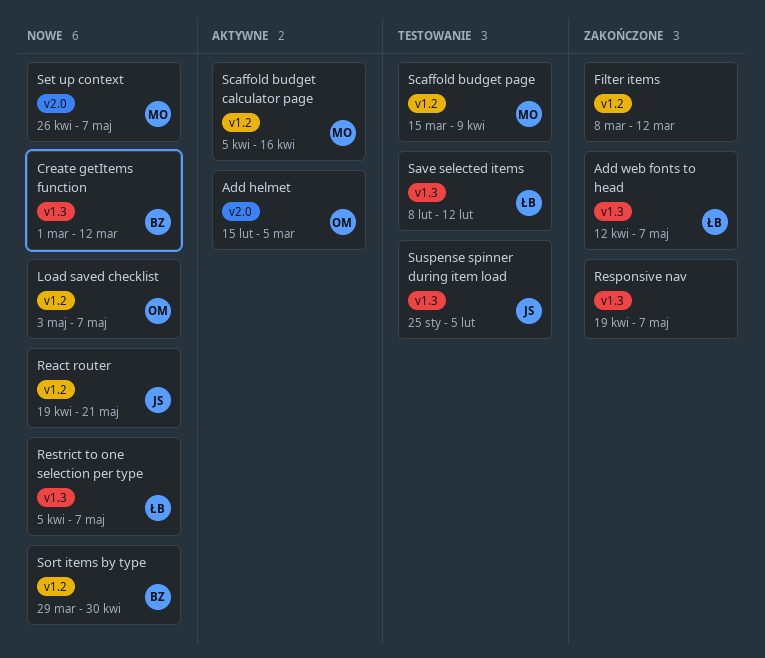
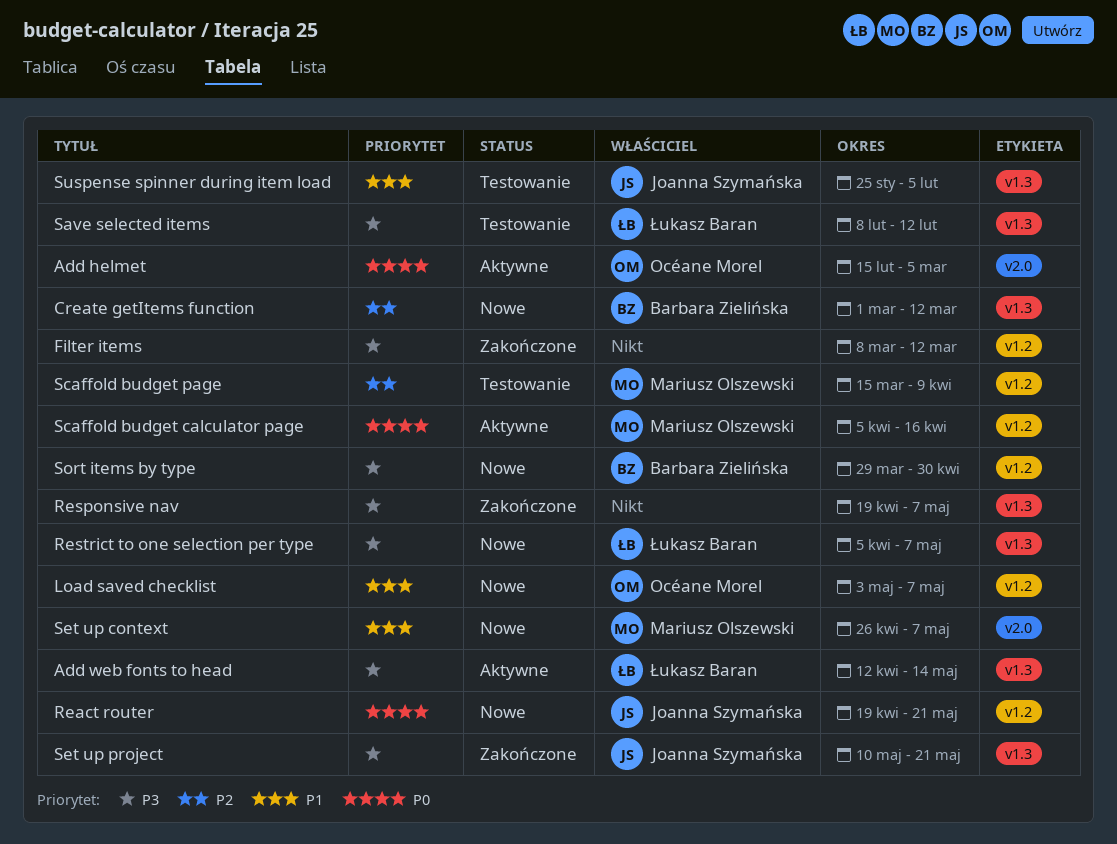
Add web fonts to head, status: Zakończone -> Aktywne
Add web fonts to head, due: May 7 -> May 14
Set up project: none -> present

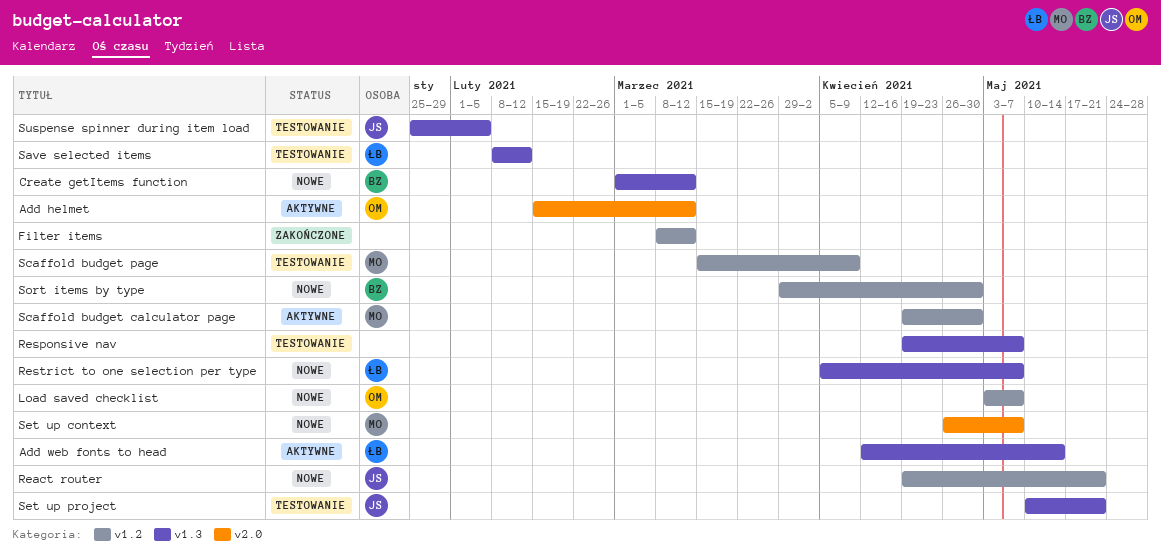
Add helmet, due: Mar 5 -> Mar 12
Responsive nav, status: Zakończone -> Testowanie
Scaffold budget calculator page, start: Apr 5 -> Apr 19
Scaffold budget calculator page, due: Apr 16 -> Apr 30
Set up project, status: Zakończone -> Testowanie

